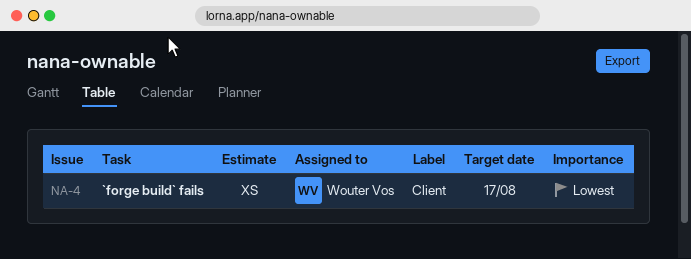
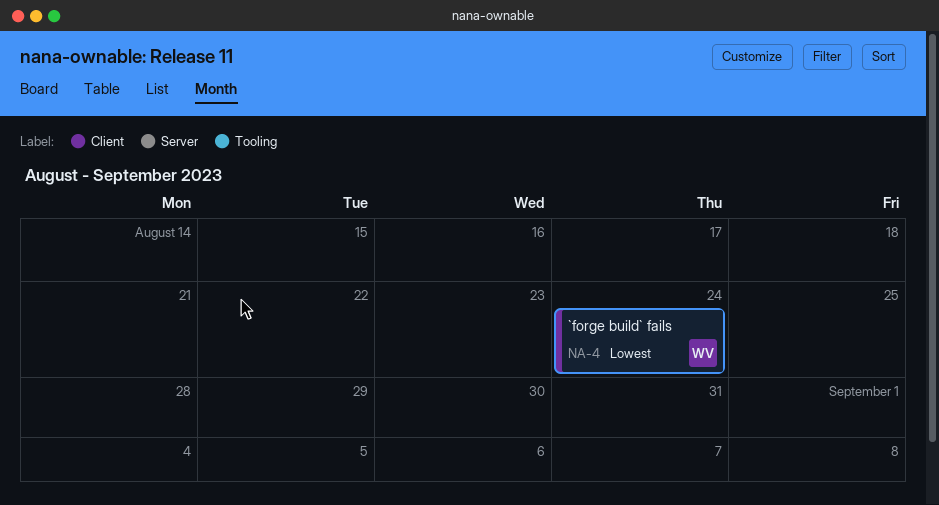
NA-4, due: Aug 17 -> Aug 24

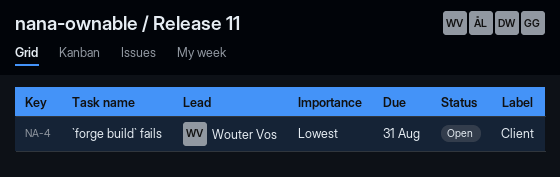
NA-4, due: Aug 24 -> Aug 31

